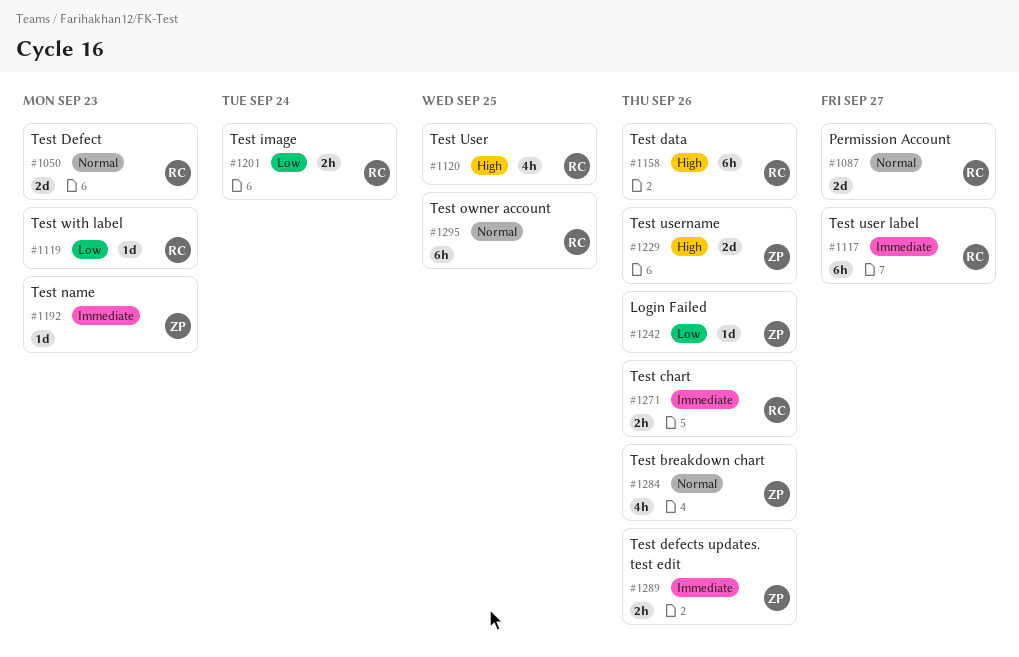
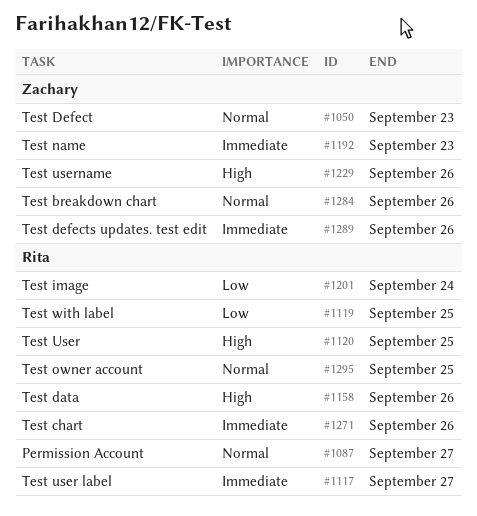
#1050, owner: Rita -> Zachary
#1119, due: Sep 23 -> Sep 25
#1242: present -> none

